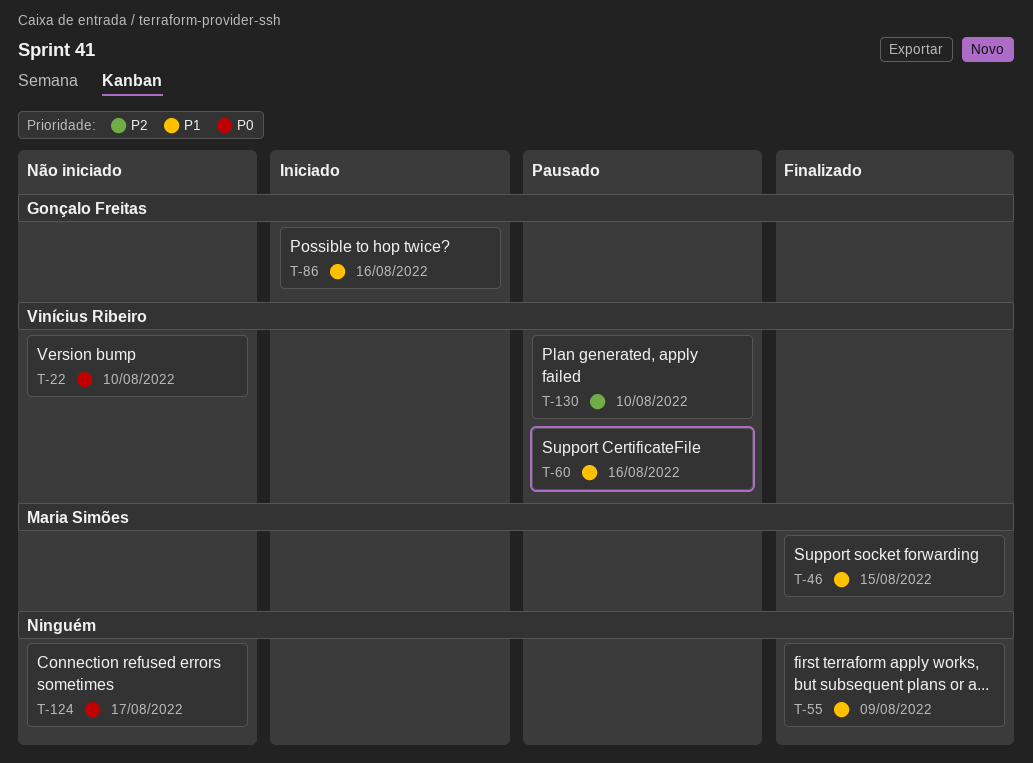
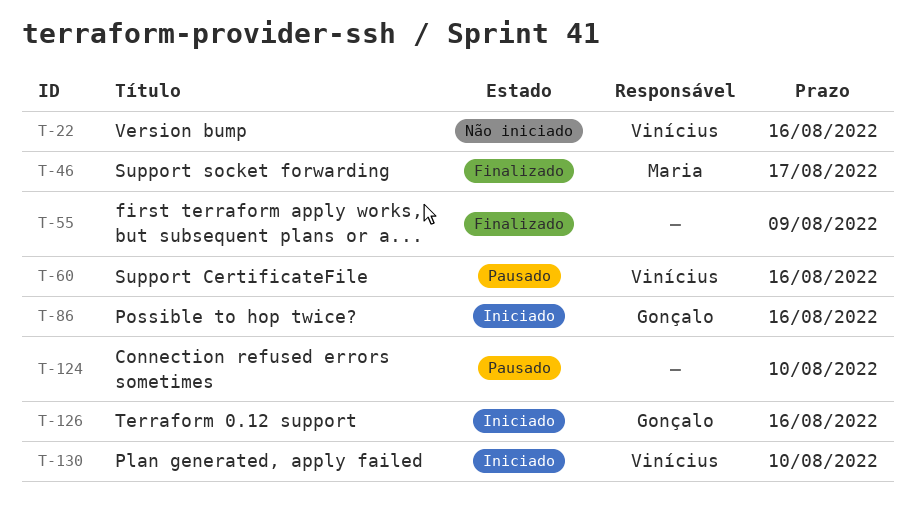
T-22, due: Aug 10 -> Aug 16
T-46, due: Aug 15 -> Aug 17
T-124, status: Não iniciado -> Pausado
T-124, due: Aug 17 -> Aug 10
T-126: none -> present
T-130, status: Pausado -> Iniciado

